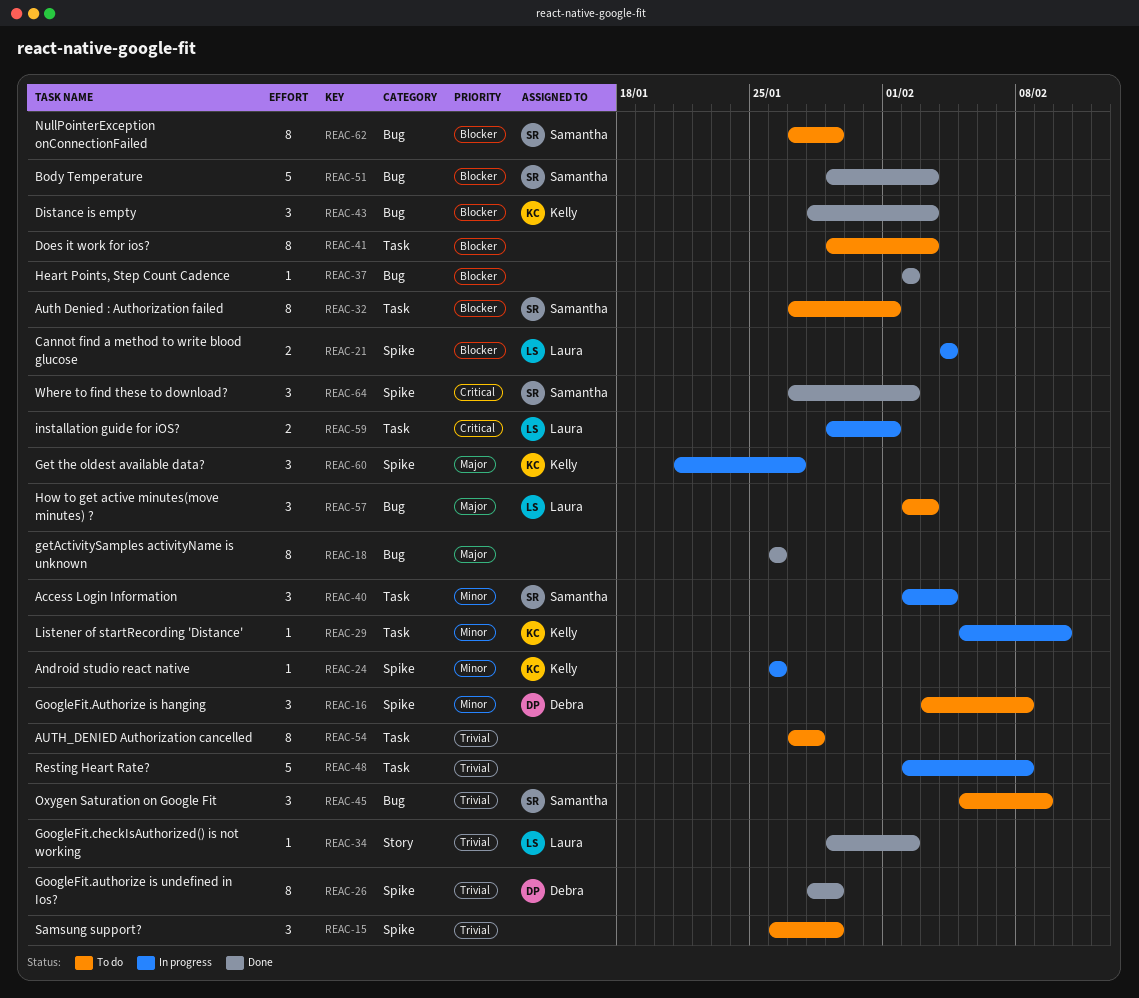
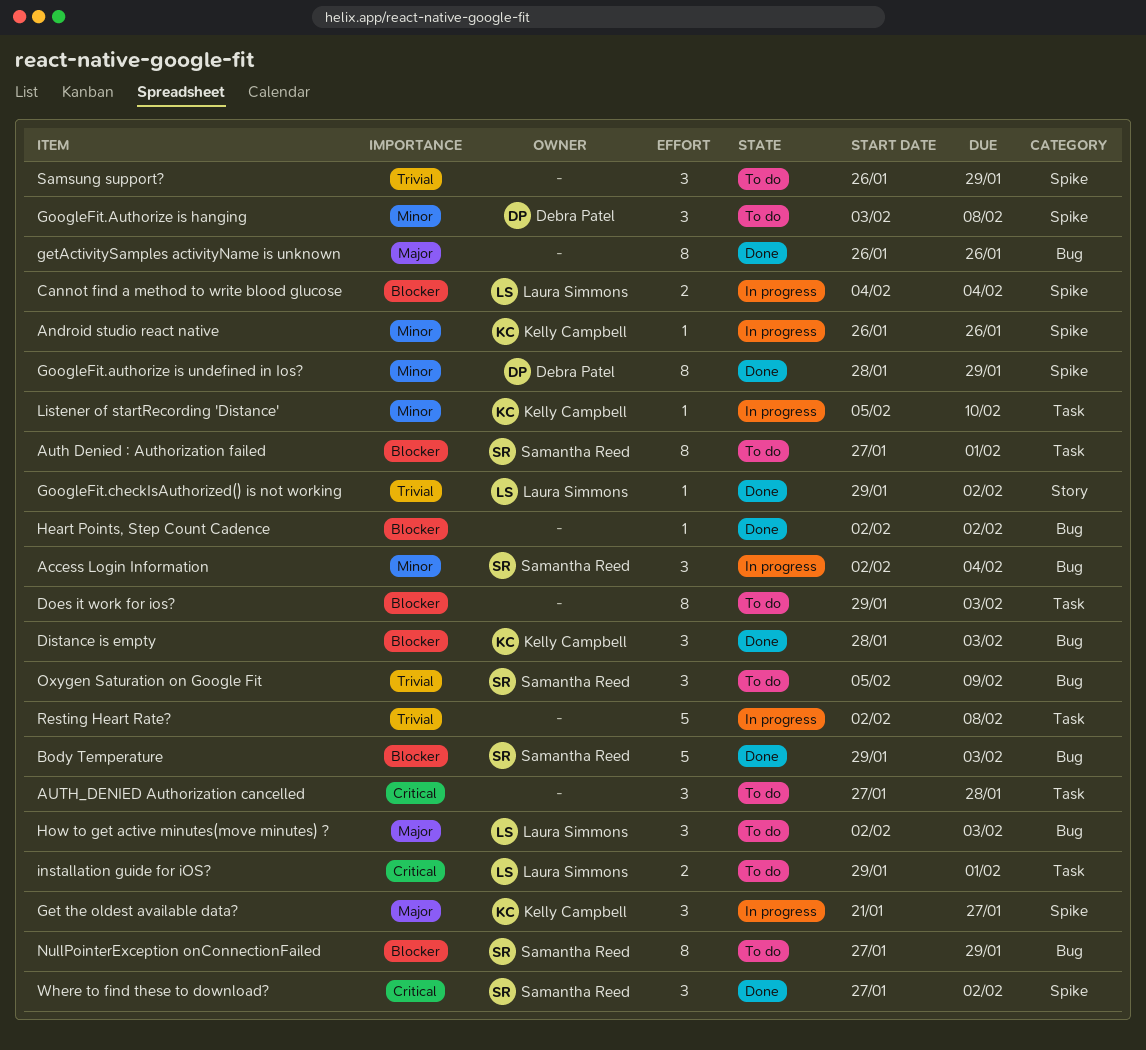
Access Login Information, label: Task -> Bug
AUTH_DENIED Authorization cancelled, priority: Trivial -> Critical
AUTH_DENIED Authorization cancelled, estimate: 8 -> 3
GoogleFit.authorize is undefined in Ios?, priority: Trivial -> Minor
installation guide for iOS?, status: In progress -> To do

